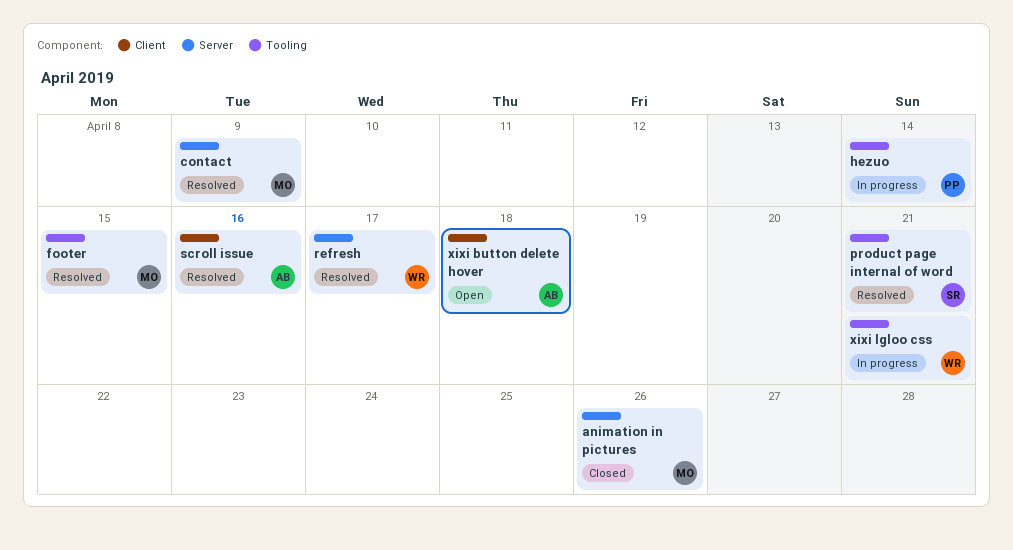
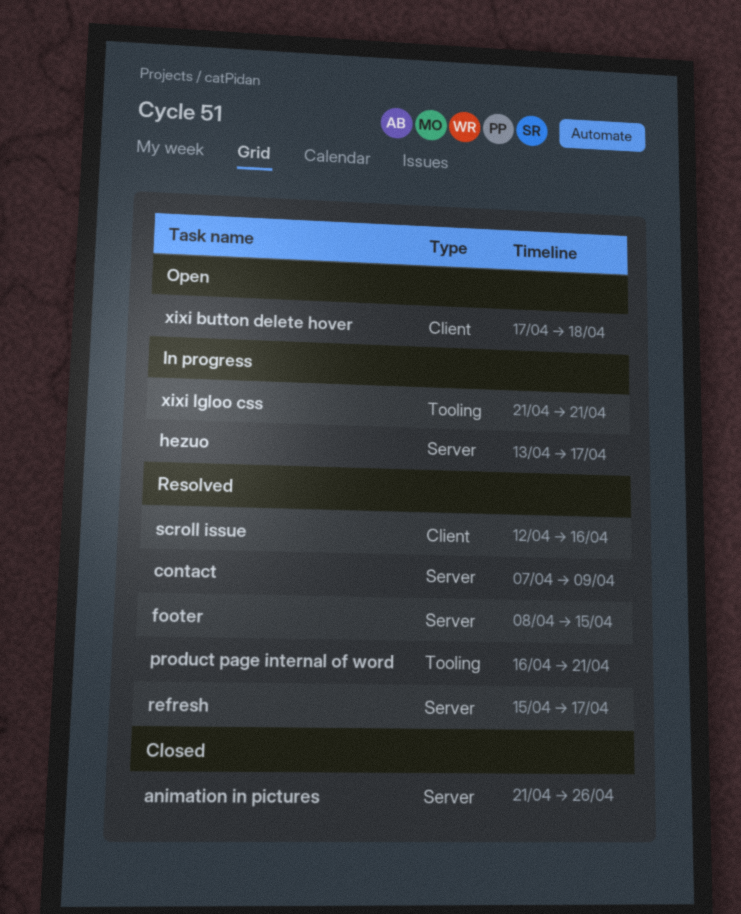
footer, label: Tooling -> Server
hezuo, label: Tooling -> Server
hezuo, due: Apr 14 -> Apr 17

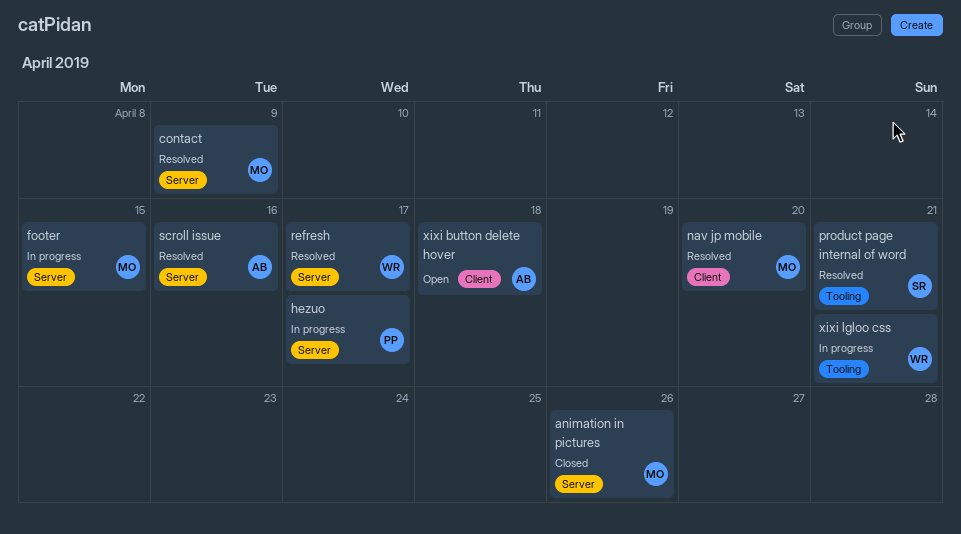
footer, status: Resolved -> In progress
nav jp mobile: none -> present
scroll issue, label: Client -> Server

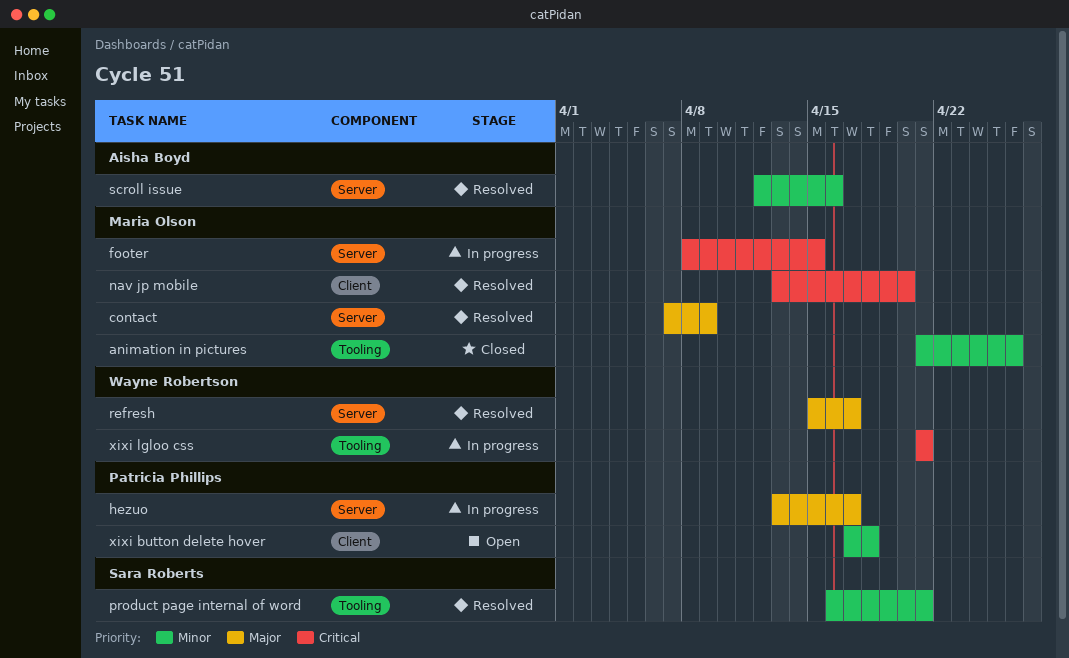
animation in pictures, label: Server -> Tooling
xixi button delete hover, owner: Aisha Boyd -> Patricia Phillips

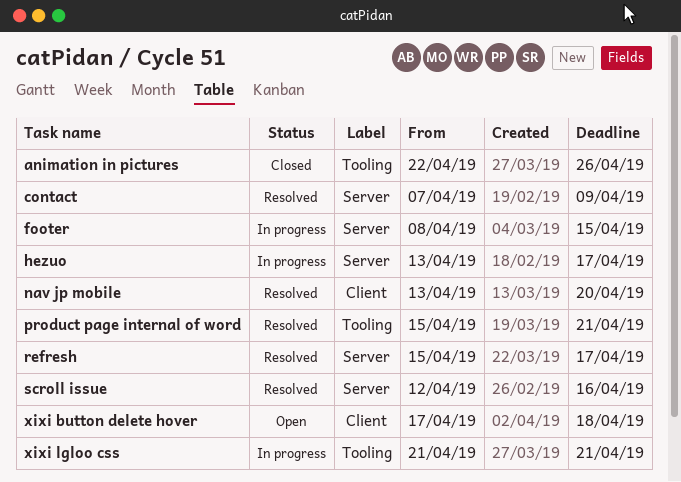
animation in pictures, start: Apr 21 -> Apr 22
product page internal of word, start: Apr 16 -> Apr 15

